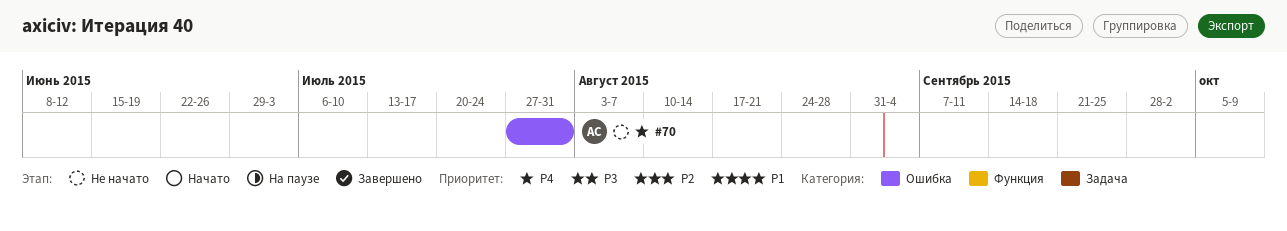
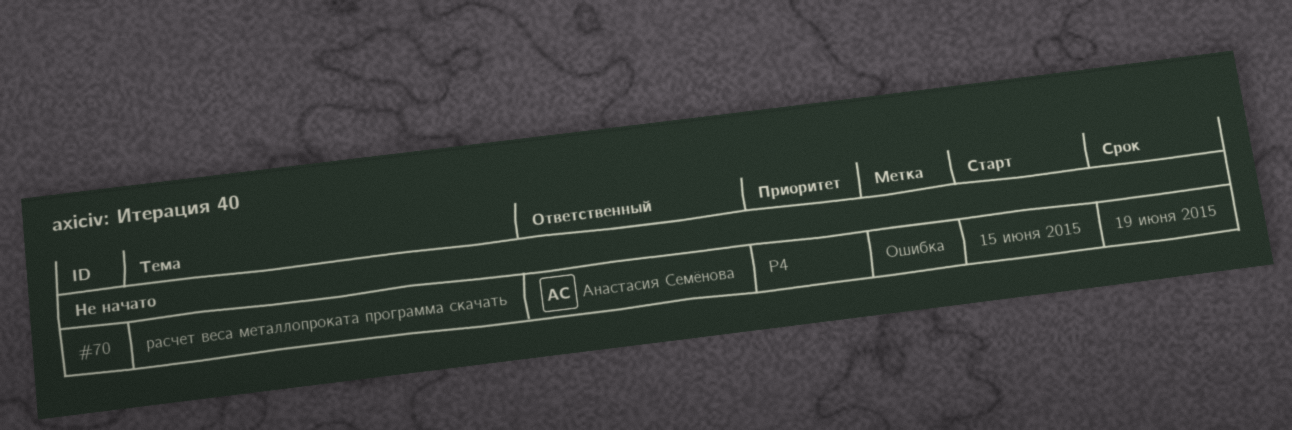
#70, start: Jul 27 -> Jun 15
#70, due: Jul 31 -> Jun 19

